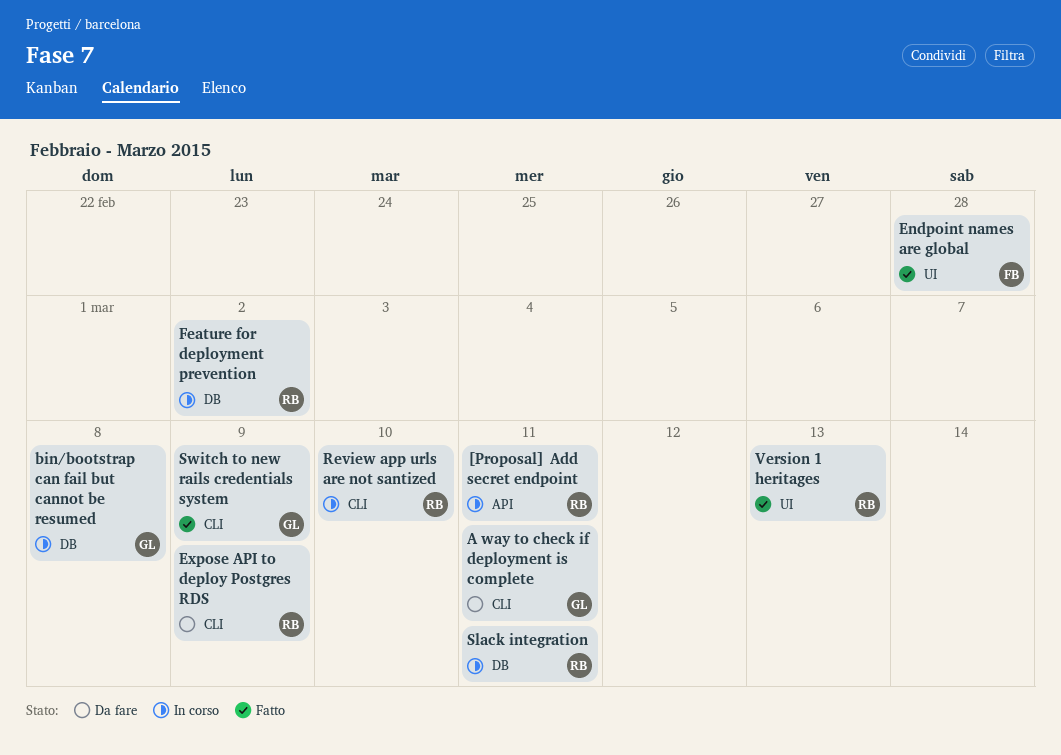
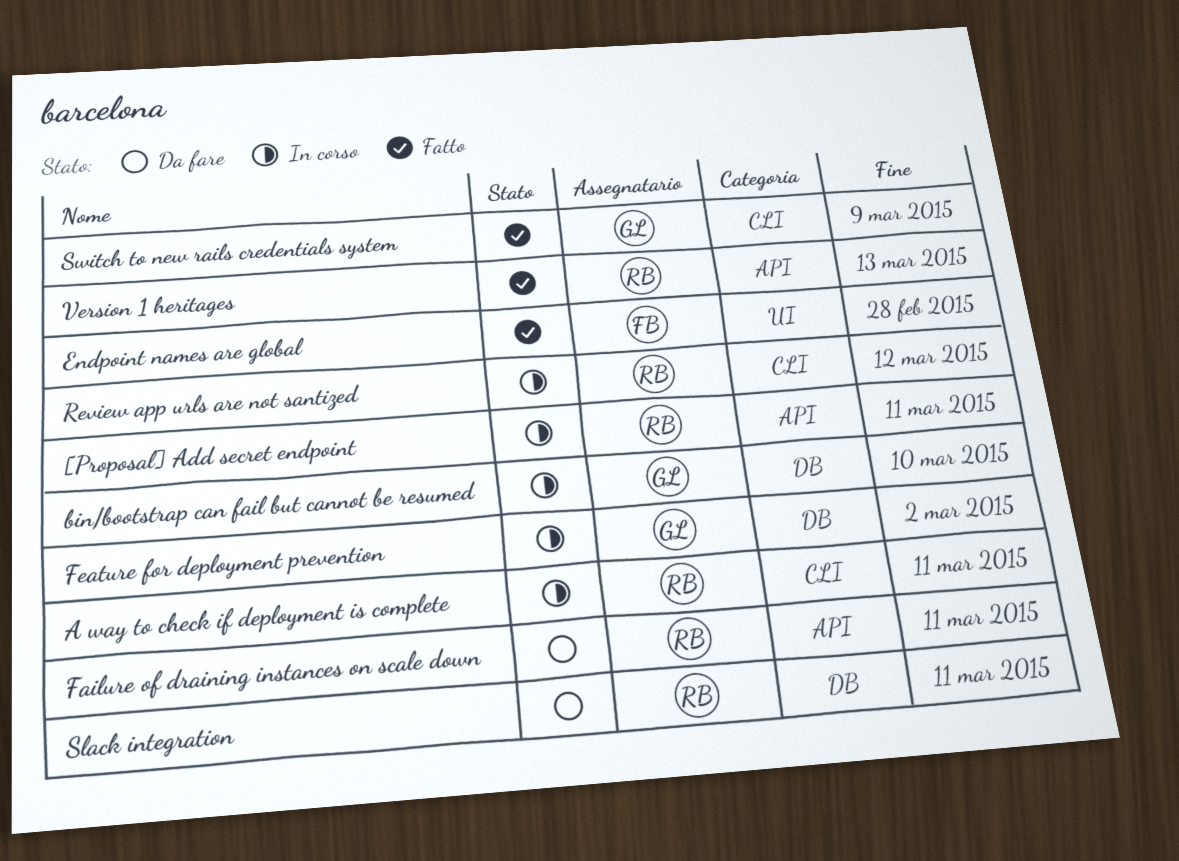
A way to check if deployment is complete, status: Da fare -> In corso
A way to check if deployment is complete, owner: GL -> RB
bin/bootstrap can fail but cannot be resumed, due: Mar 8 -> Mar 10
Expose API to deploy Postgres RDS: present -> none
Failure of draining instances on scale down: none -> present
Feature for deployment prevention, owner: RB -> GL
Review app urls are not santized, due: Mar 10 -> Mar 12
Slack integration, status: In corso -> Da fare
Version 1 heritages, label: UI -> API

